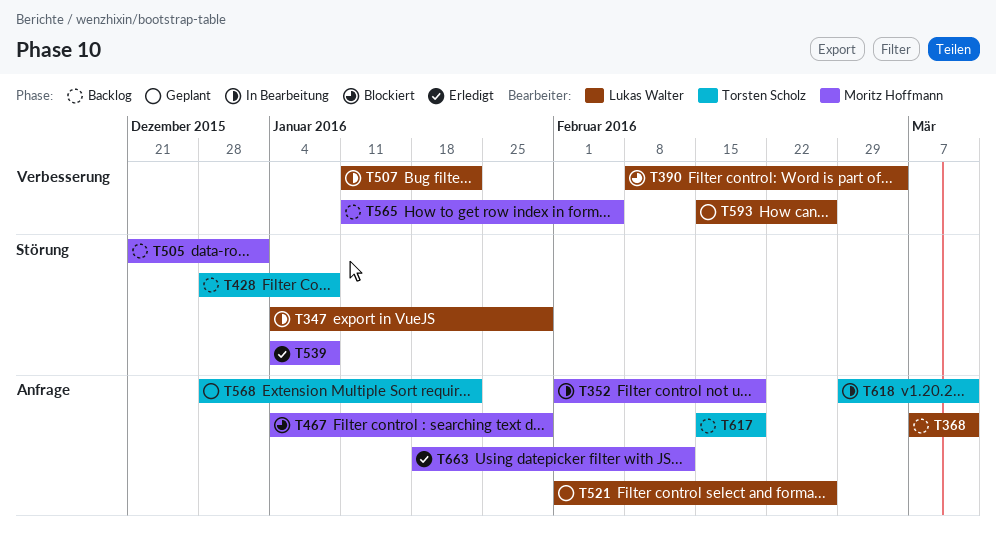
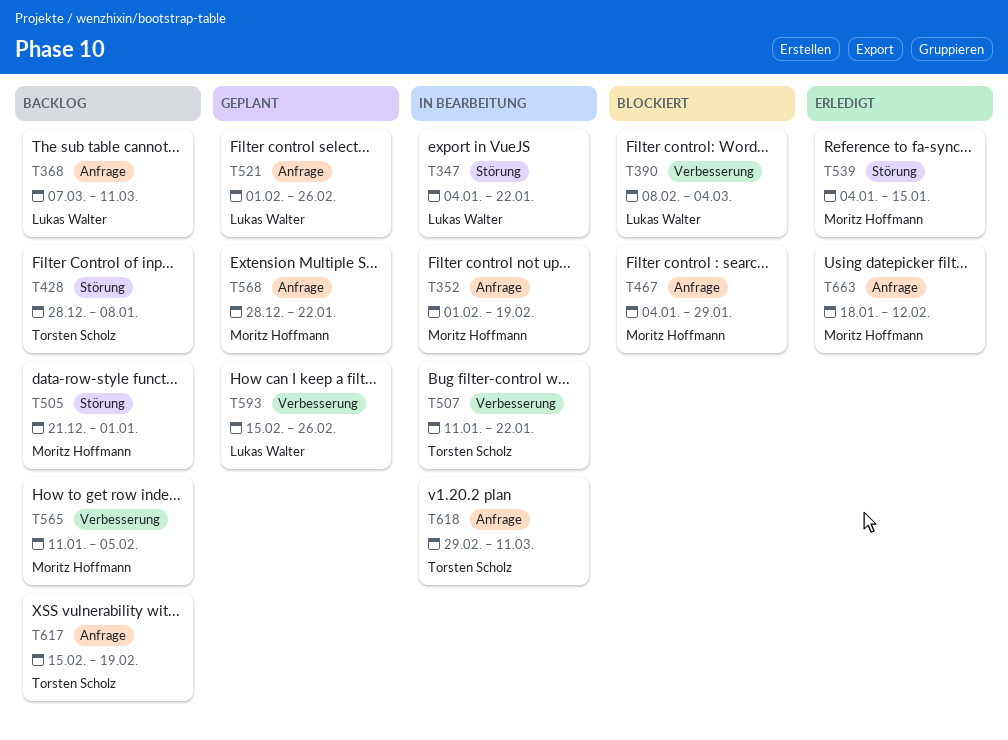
T347, due: Jan 29 -> Jan 22
T507, owner: Lukas Walter -> Torsten Scholz
T539, due: Jan 8 -> Jan 15
T568, owner: Torsten Scholz -> Moritz Hoffmann

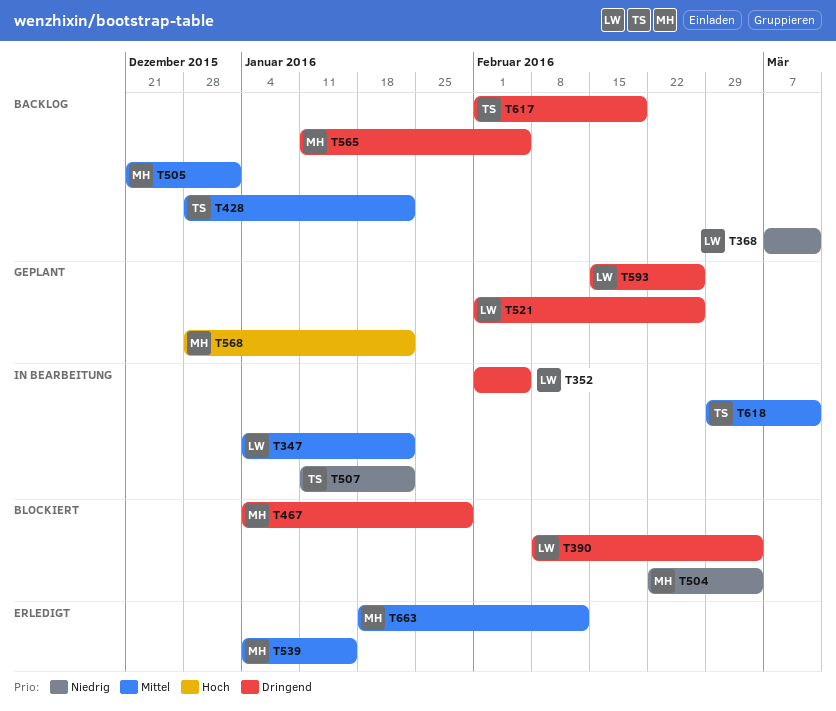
T352, owner: Moritz Hoffmann -> Lukas Walter
T352, due: Feb 19 -> Feb 5
T428, due: Jan 8 -> Jan 22
T504: none -> present
T617, start: Feb 15 -> Feb 1

